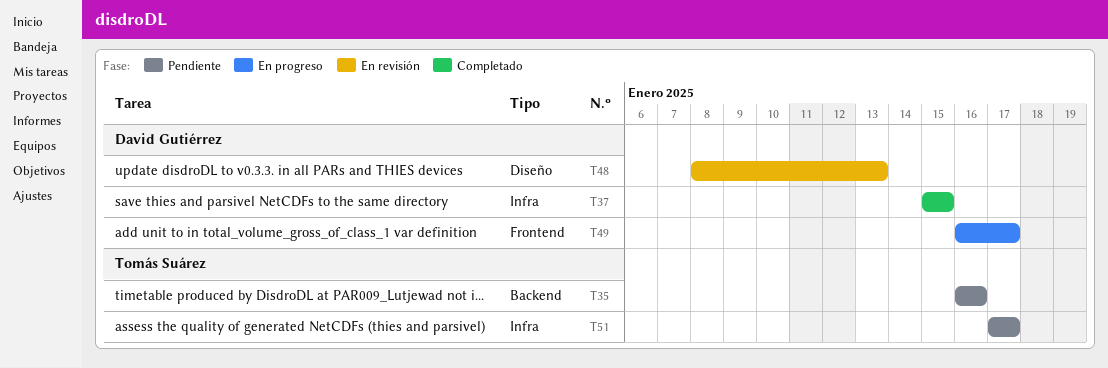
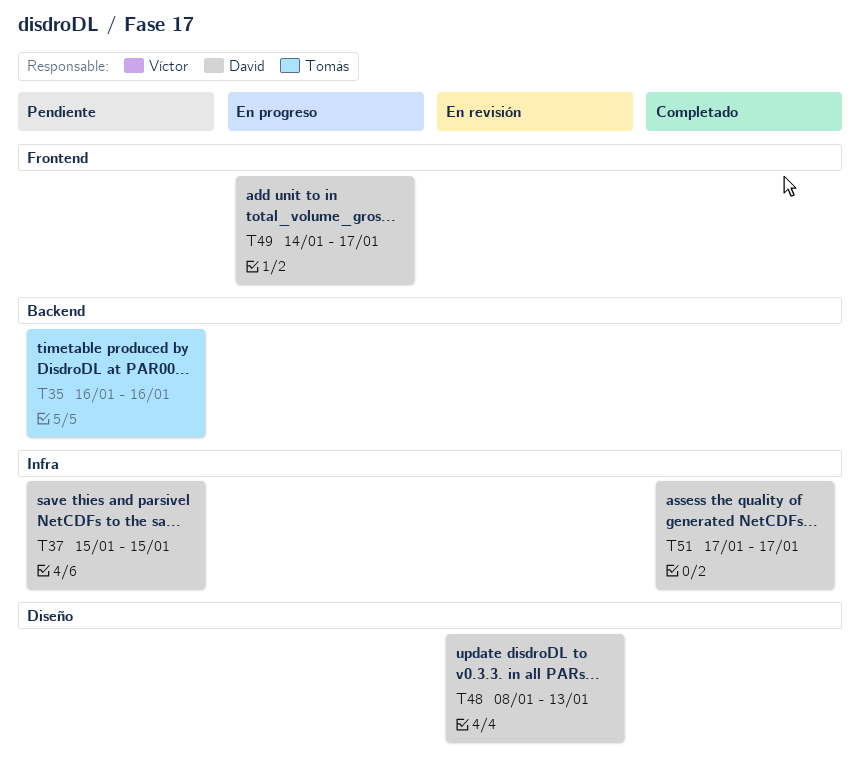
T37, status: Completado -> Pendiente
T49, start: Jan 16 -> Jan 14
T51, status: Pendiente -> Completado
T51, owner: Tomás Suárez -> David Gutiérrez

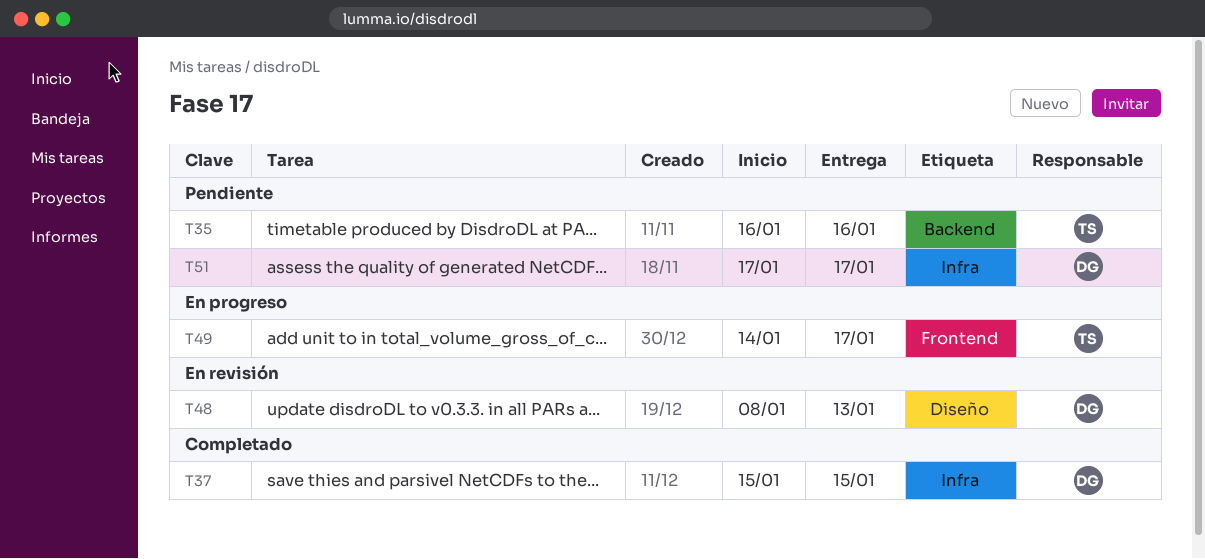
T37, status: Pendiente -> Completado
T49, owner: David -> Tomás
T51, status: Completado -> Pendiente

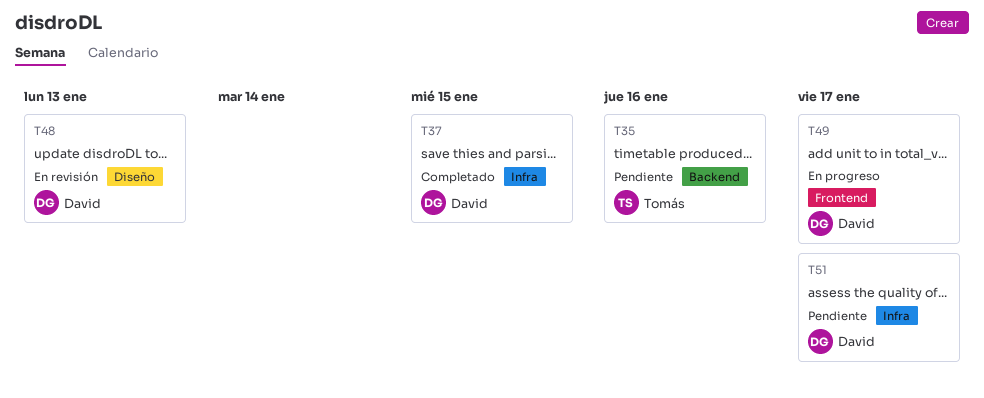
T49, owner: Tomás -> David

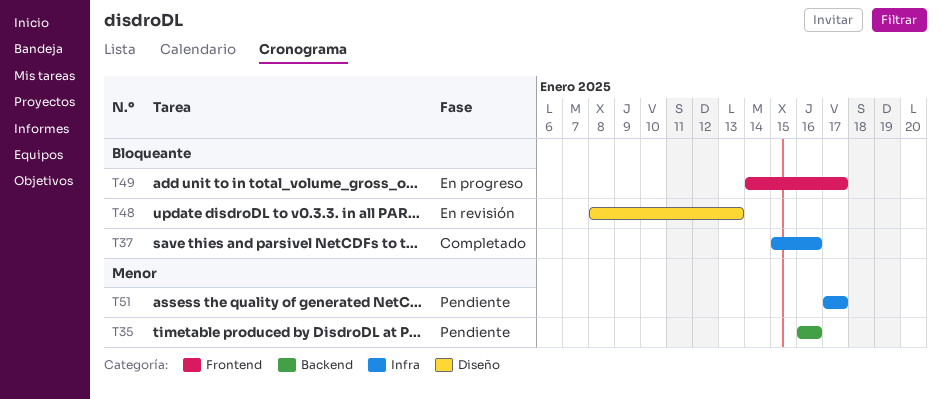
T37, due: Jan 15 -> Jan 16

